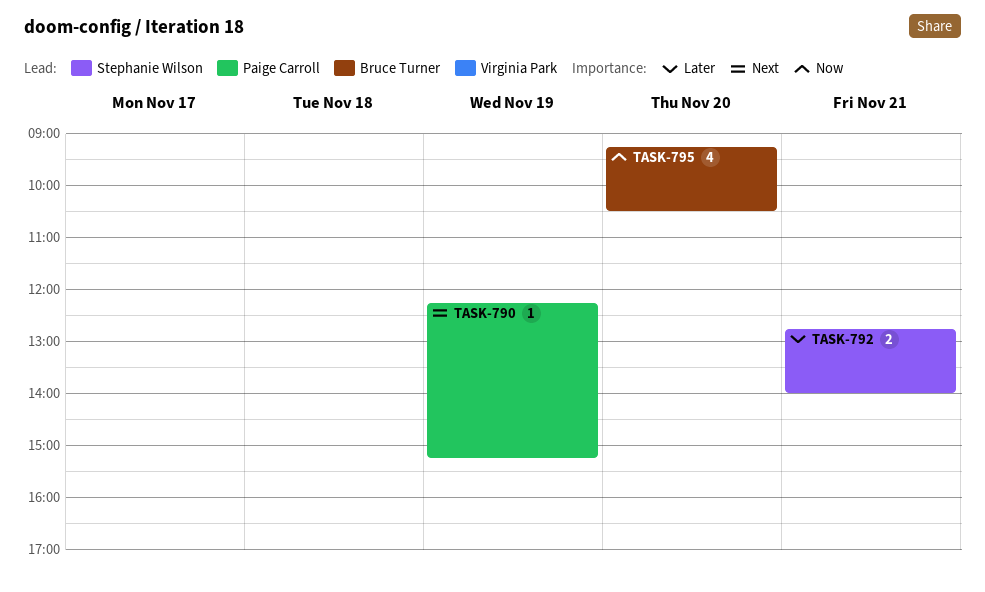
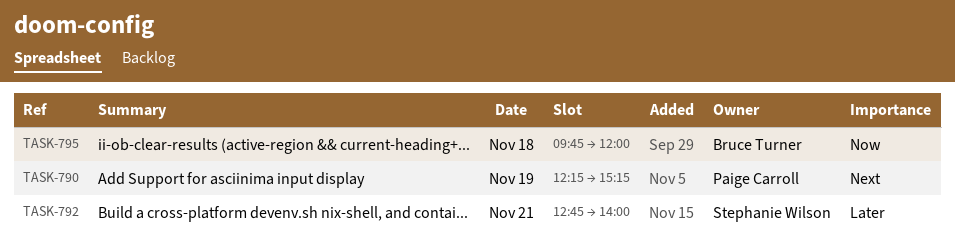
TASK-795, day: Nov 20 -> Nov 18
TASK-795, begins: 09:15 -> 09:45
TASK-795, ends: 10:30 -> 12:00

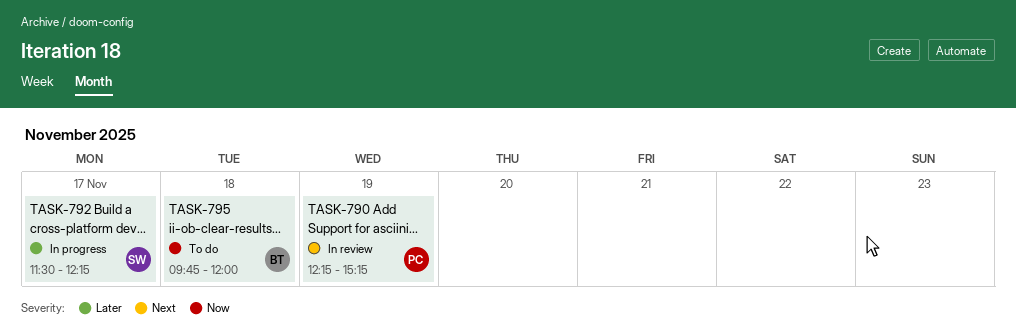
TASK-792, day: Nov 21 -> Nov 17
TASK-792, begins: 12:45 -> 11:30
TASK-792, ends: 14:00 -> 12:15

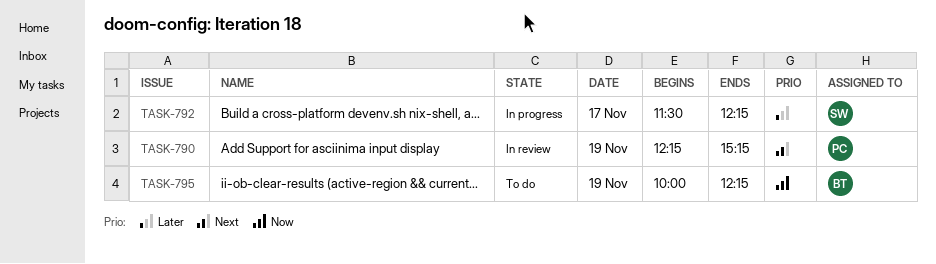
TASK-795, day: Nov 18 -> Nov 19
TASK-795, begins: 09:45 -> 10:00
TASK-795, ends: 12:00 -> 12:15

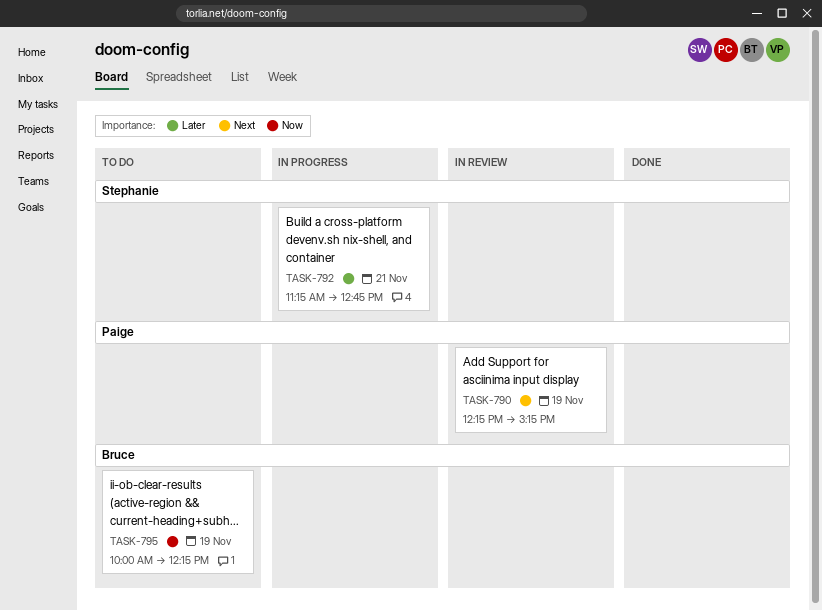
TASK-792, day: Nov 17 -> Nov 21
TASK-792, begins: 11:30 -> 11:15
TASK-792, ends: 12:15 -> 12:45

